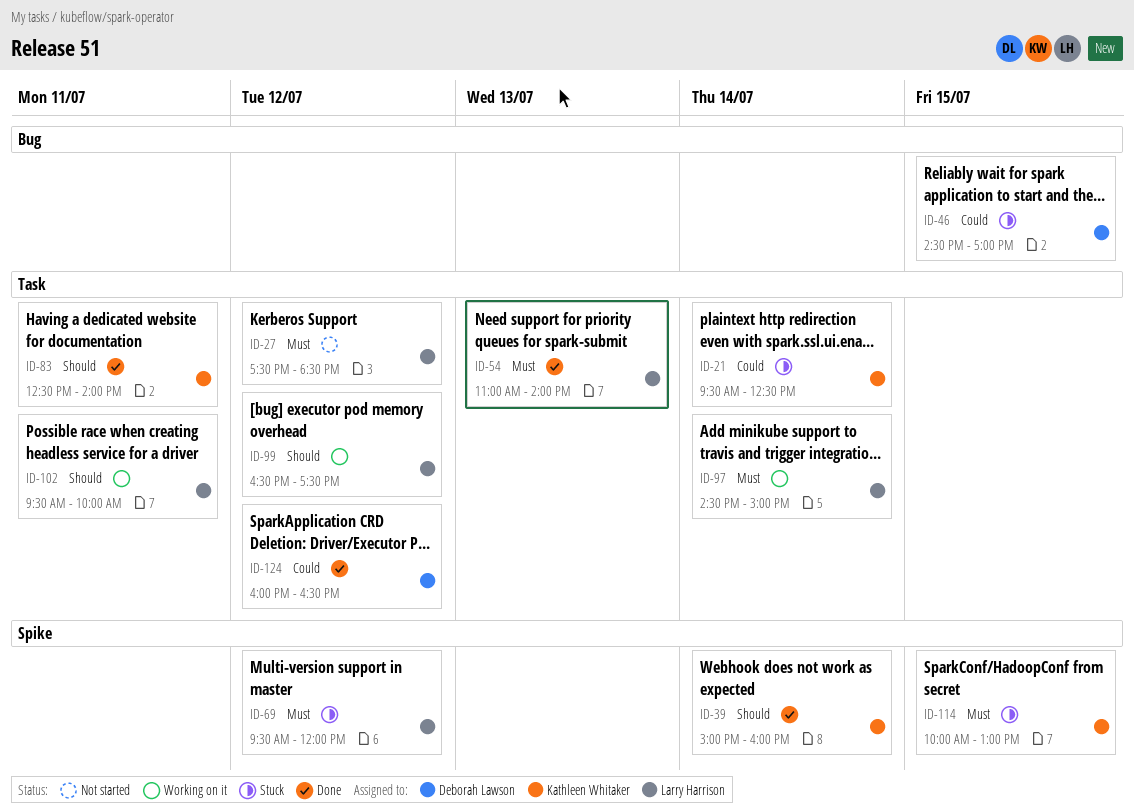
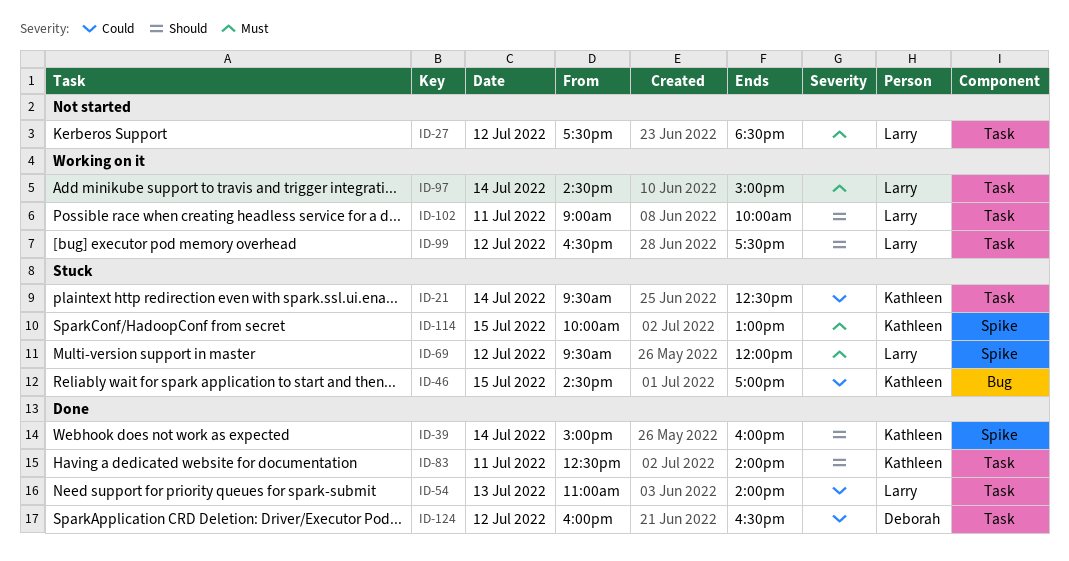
ID-46, owner: Deborah Lawson -> Kathleen Whitaker
ID-54, priority: Must -> Could
ID-102, begins: 09:30 -> 09:00

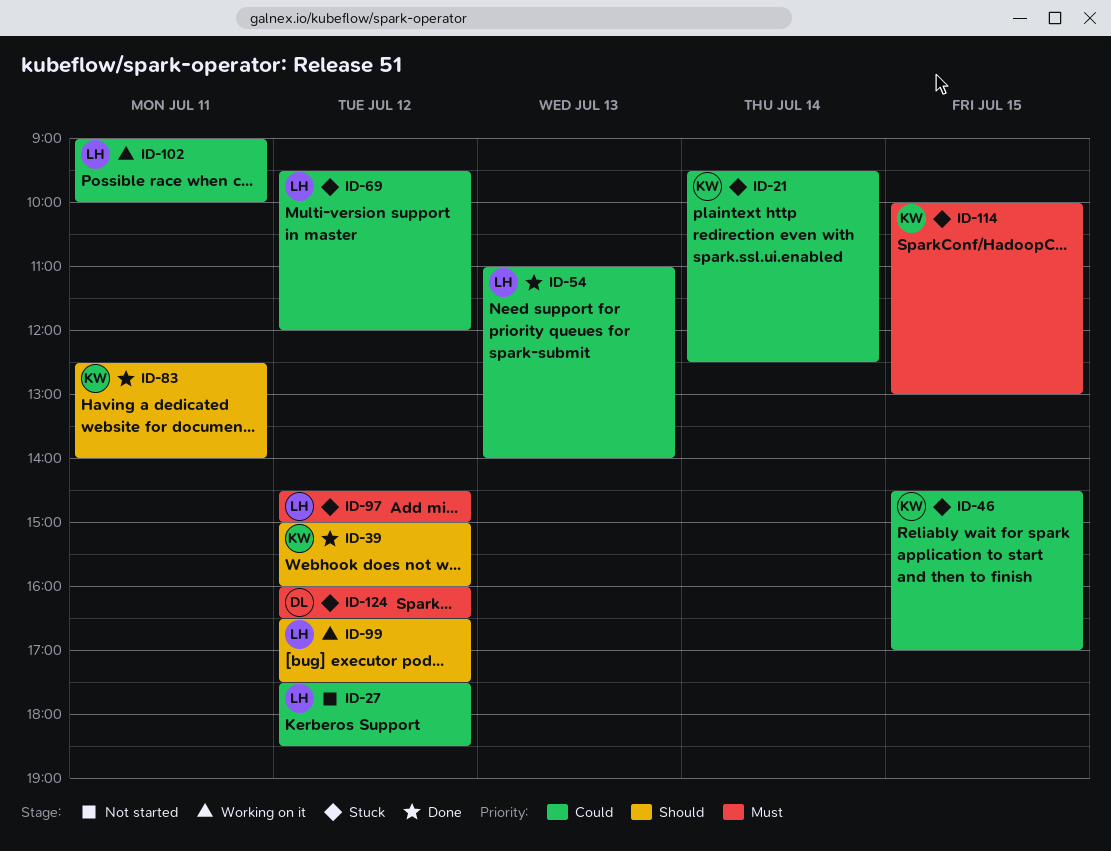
ID-27, priority: Must -> Could
ID-39, day: Jul 14 -> Jul 12
ID-69, priority: Must -> Could
ID-97, status: Working on it -> Stuck
ID-97, day: Jul 14 -> Jul 12
ID-102, priority: Should -> Could
ID-124, status: Done -> Stuck
ID-124, priority: Could -> Must

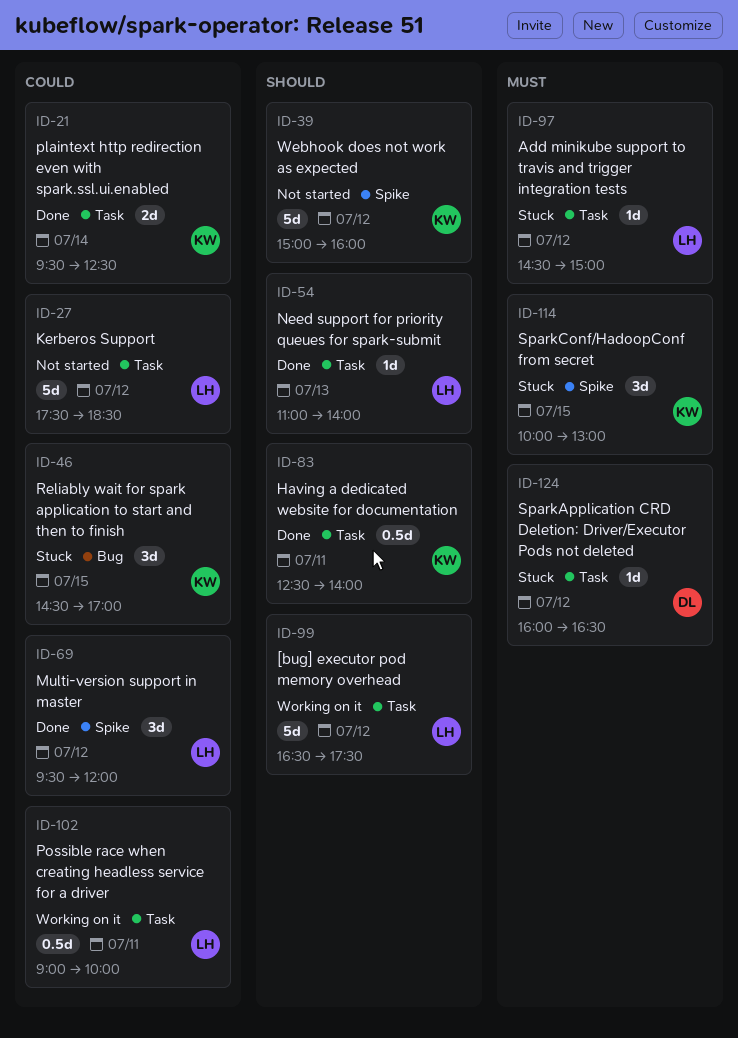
ID-21, status: Stuck -> Done
ID-39, status: Done -> Not started
ID-54, priority: Could -> Should
ID-69, status: Stuck -> Done

